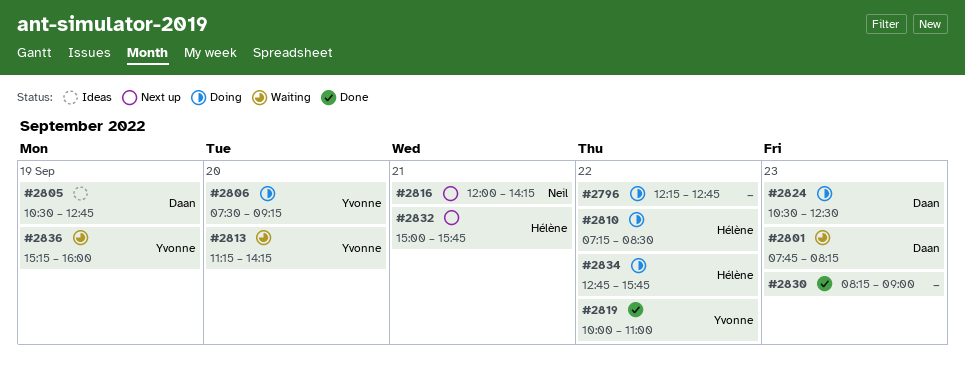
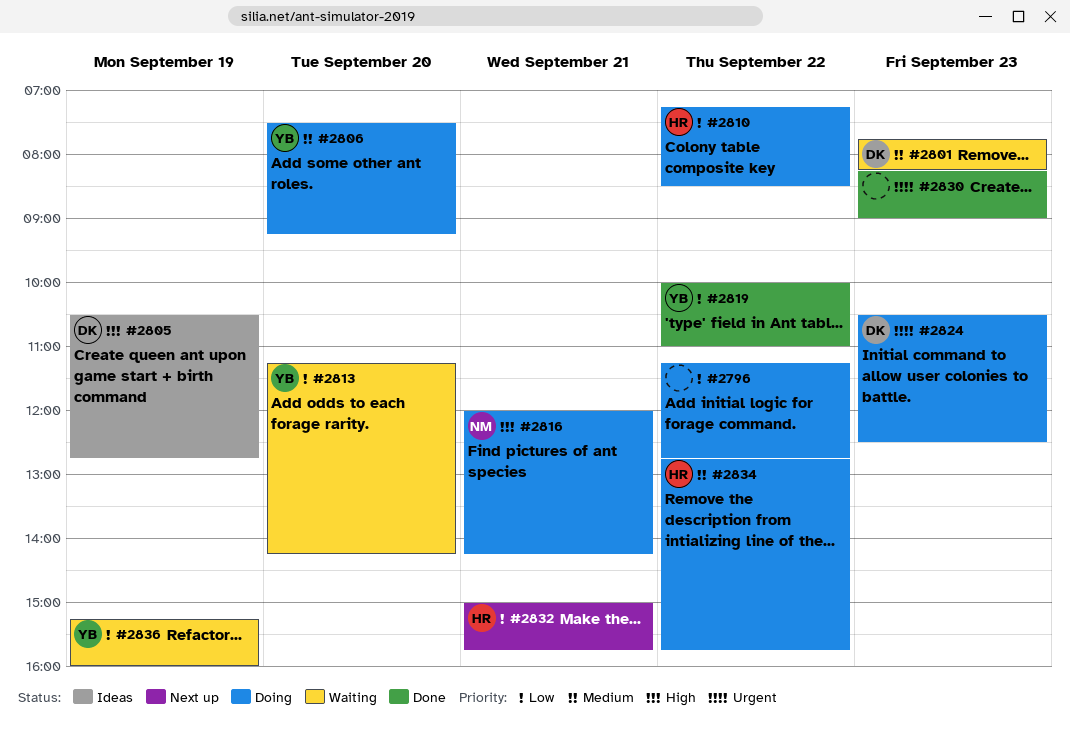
#2796, begins: 12:15 -> 11:15
#2816, status: Next up -> Doing

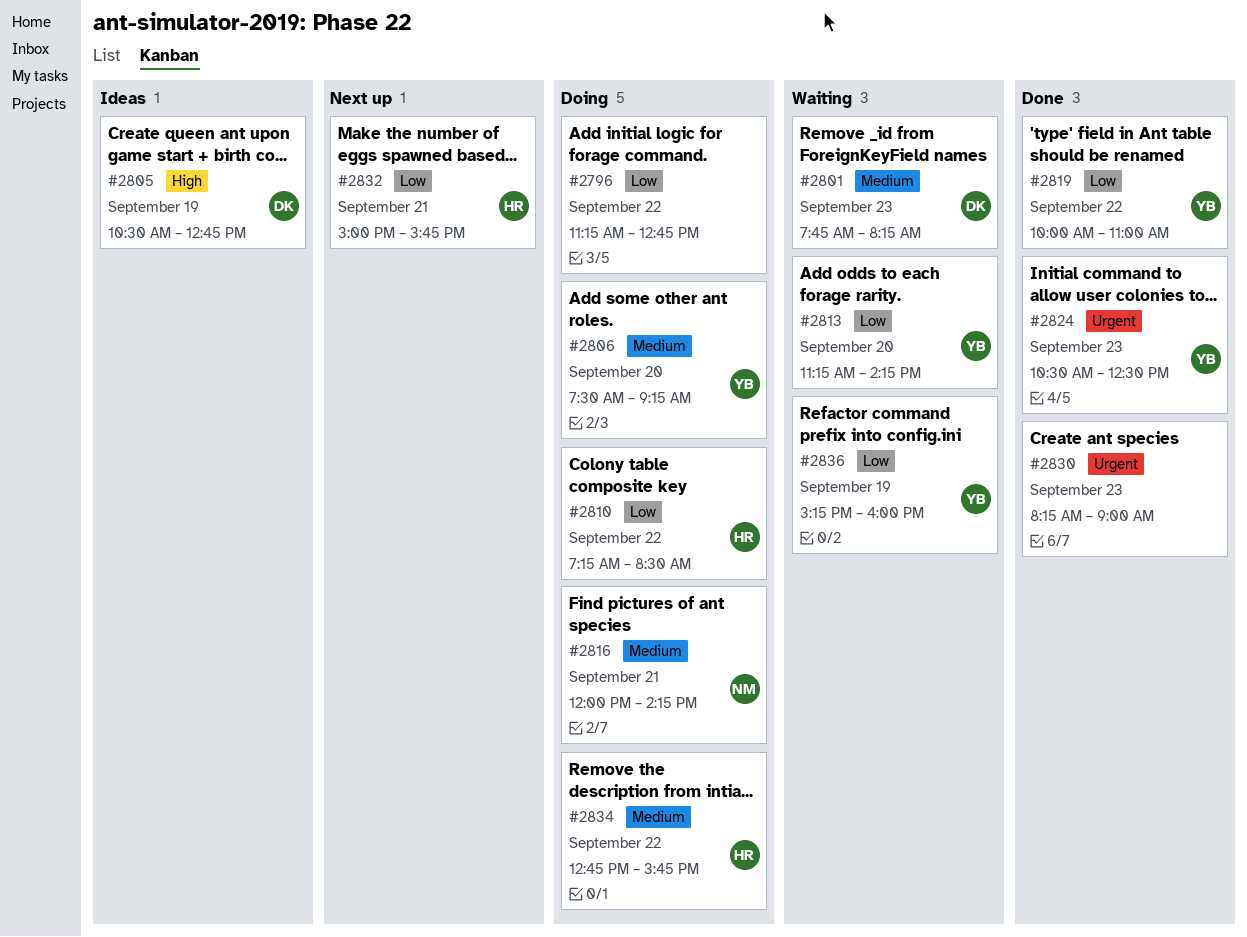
#2816, priority: High -> Medium
#2824, status: Doing -> Done
#2824, owner: DK -> YB

